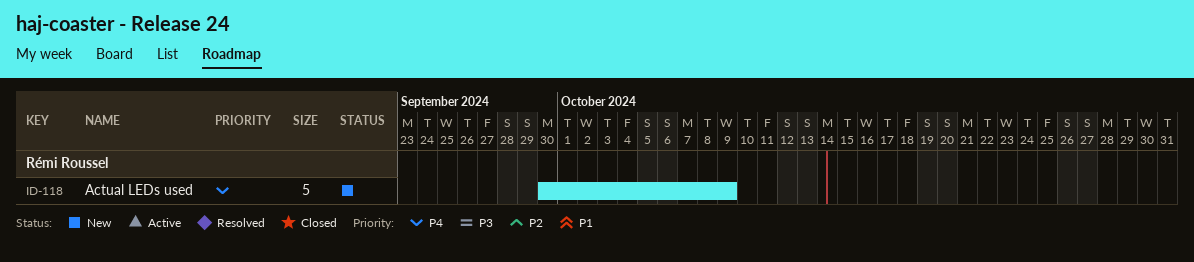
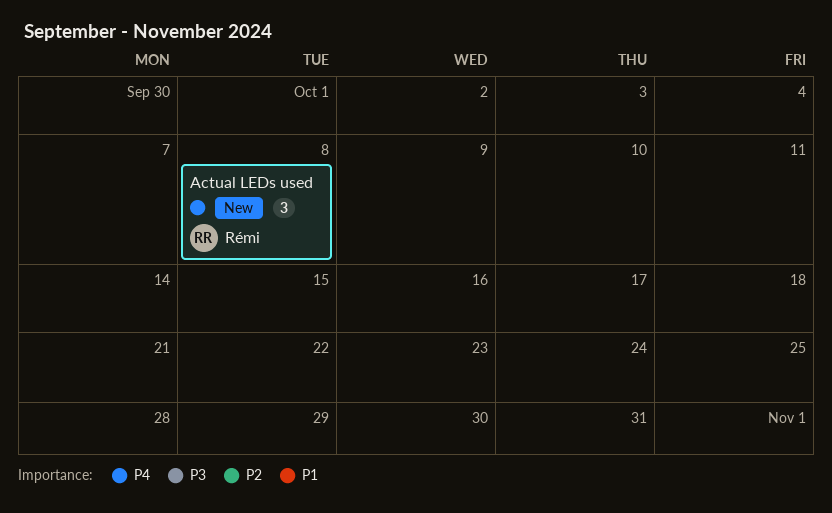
Actual LEDs used, estimate: 5 -> 3
Actual LEDs used, due: Oct 9 -> Oct 8

